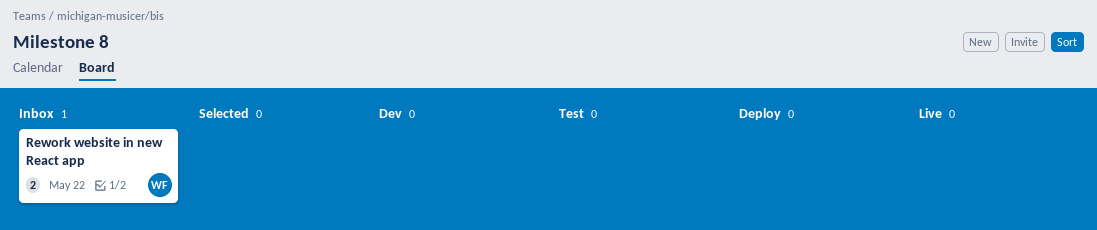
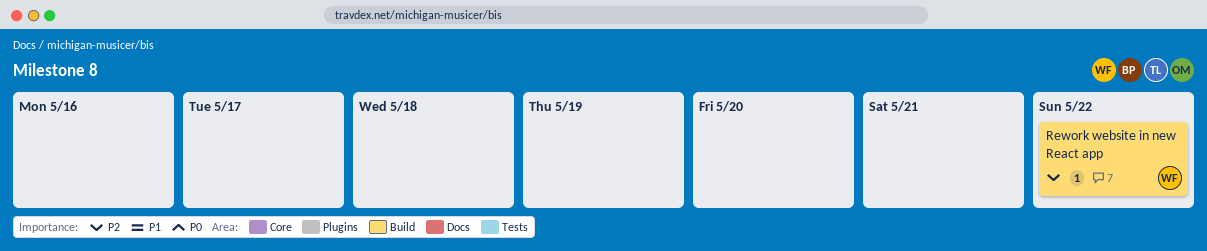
Rework website in new React app, estimate: 2 -> 1

